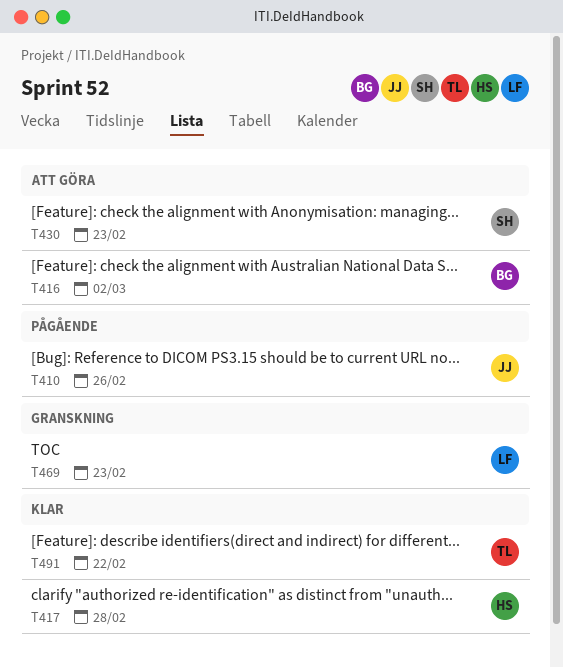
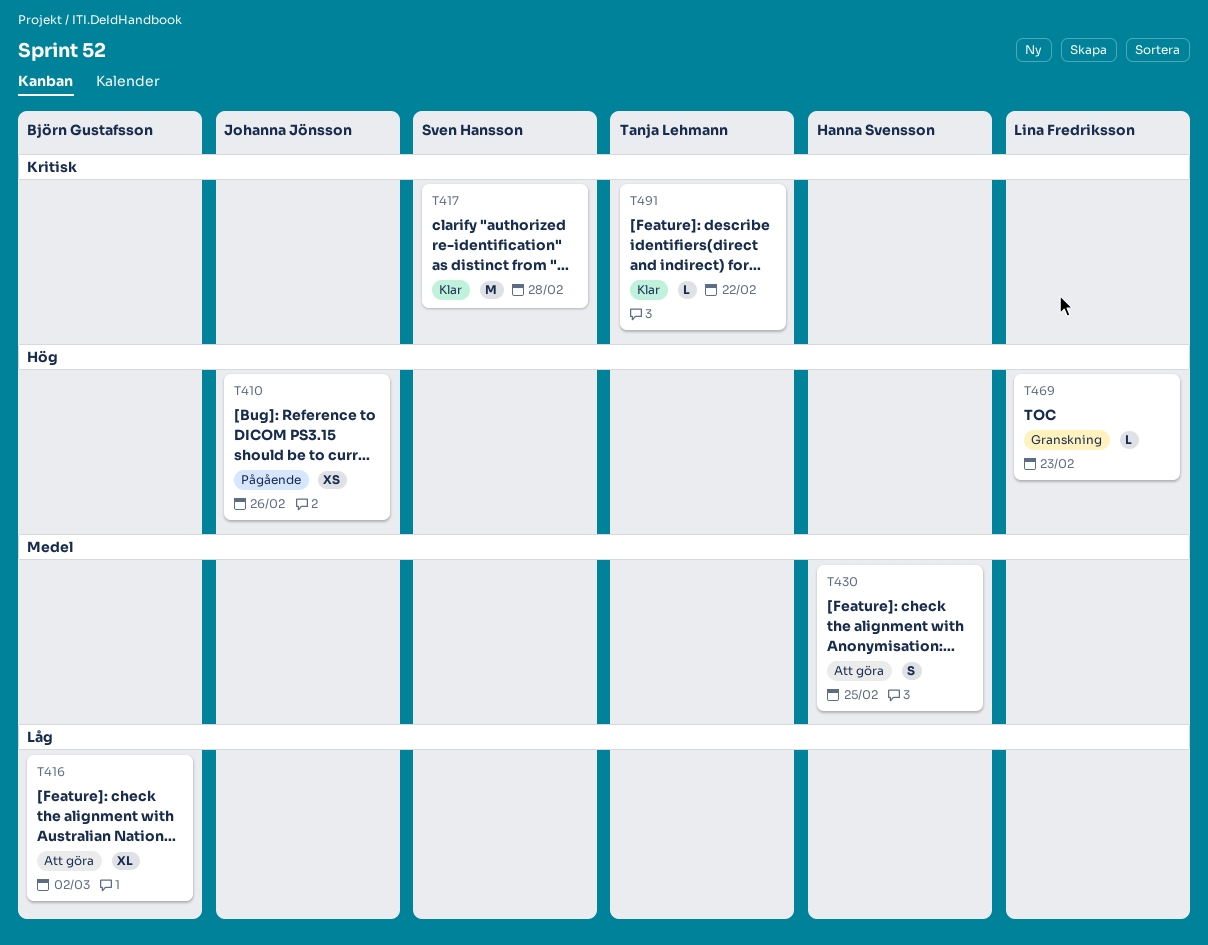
T417, owner: Hanna Svensson -> Sven Hansson
T430, owner: Sven Hansson -> Hanna Svensson
T430, due: Feb 23 -> Feb 25

